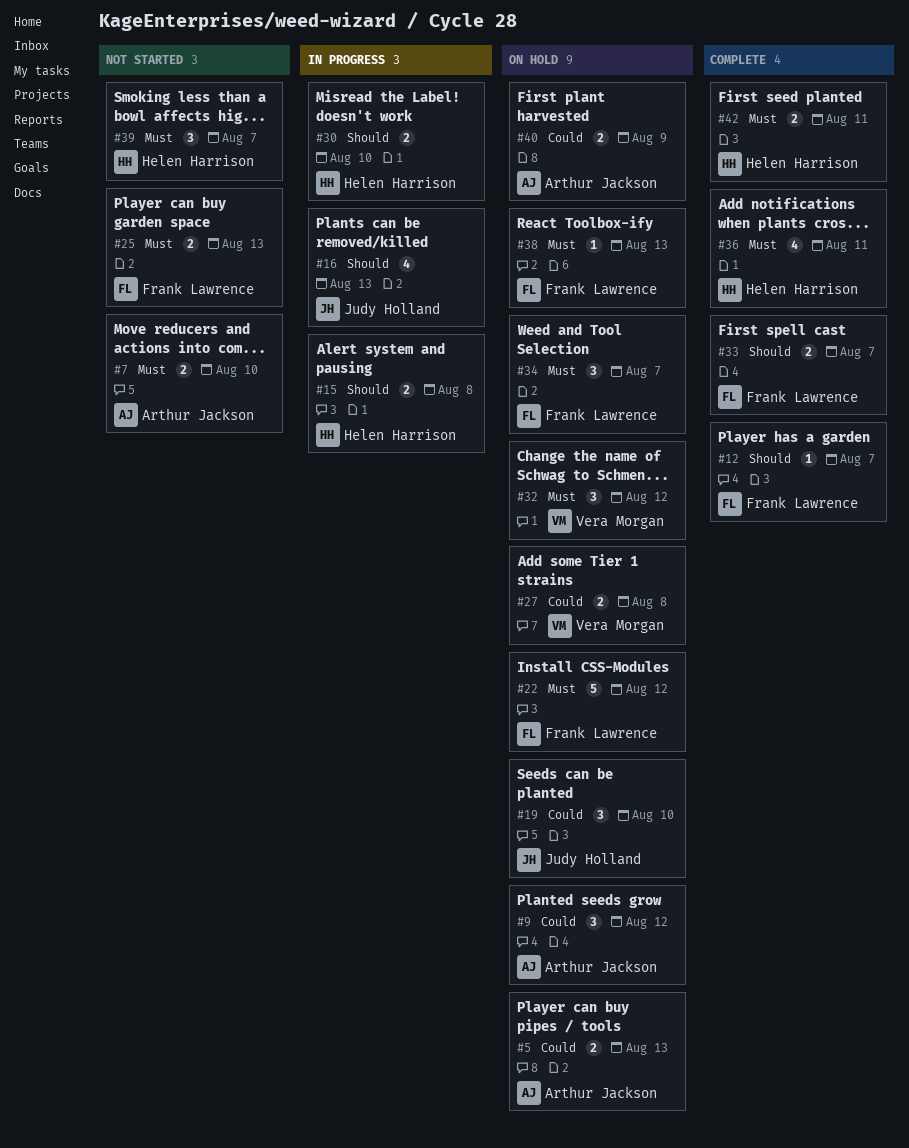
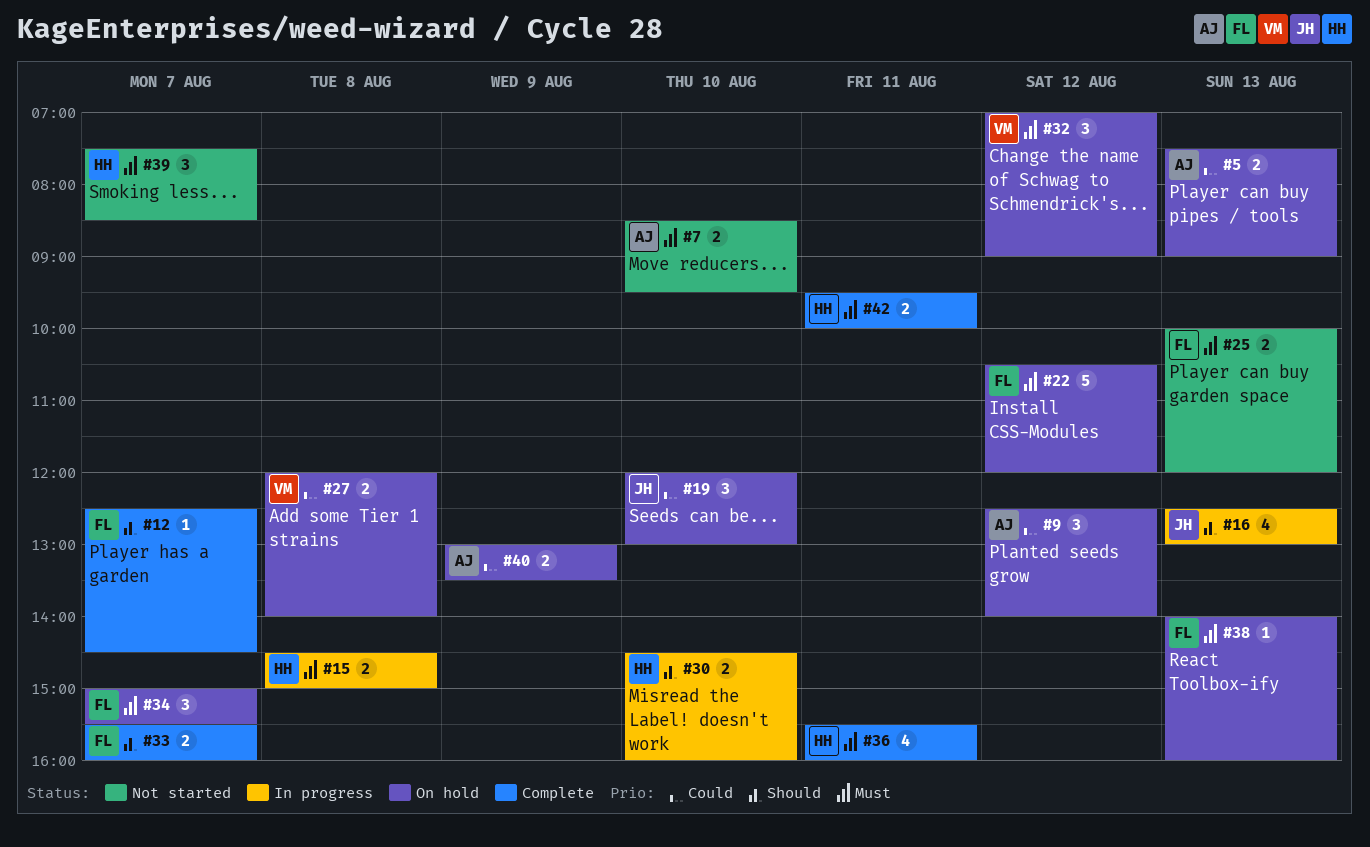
#15, priority: Should -> Must

